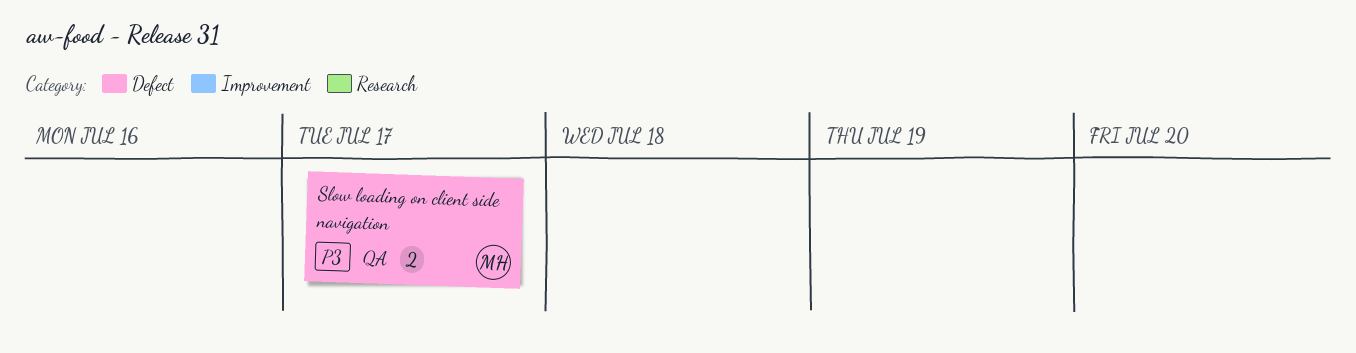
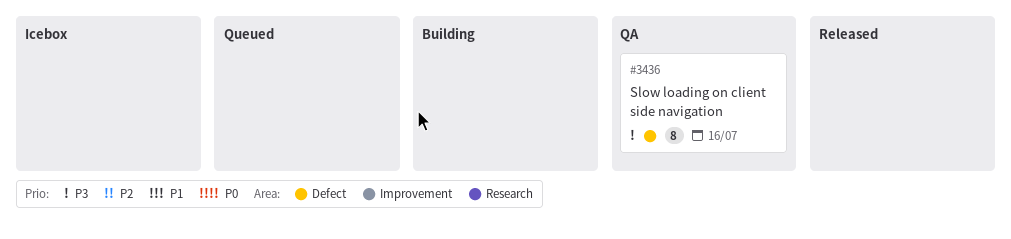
Slow loading on client side navigation, estimate: 2 -> 8
Slow loading on client side navigation, due: Jul 17 -> Jul 16

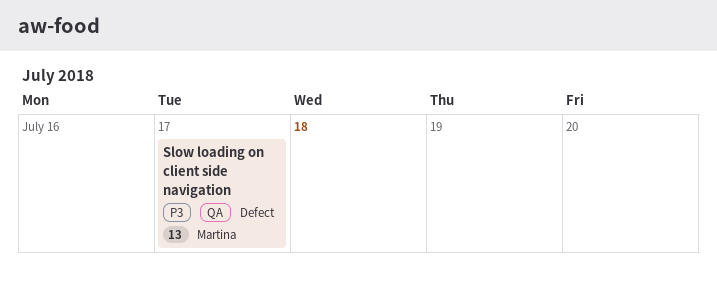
Slow loading on client side navigation, estimate: 8 -> 13
Slow loading on client side navigation, due: Jul 16 -> Jul 17

